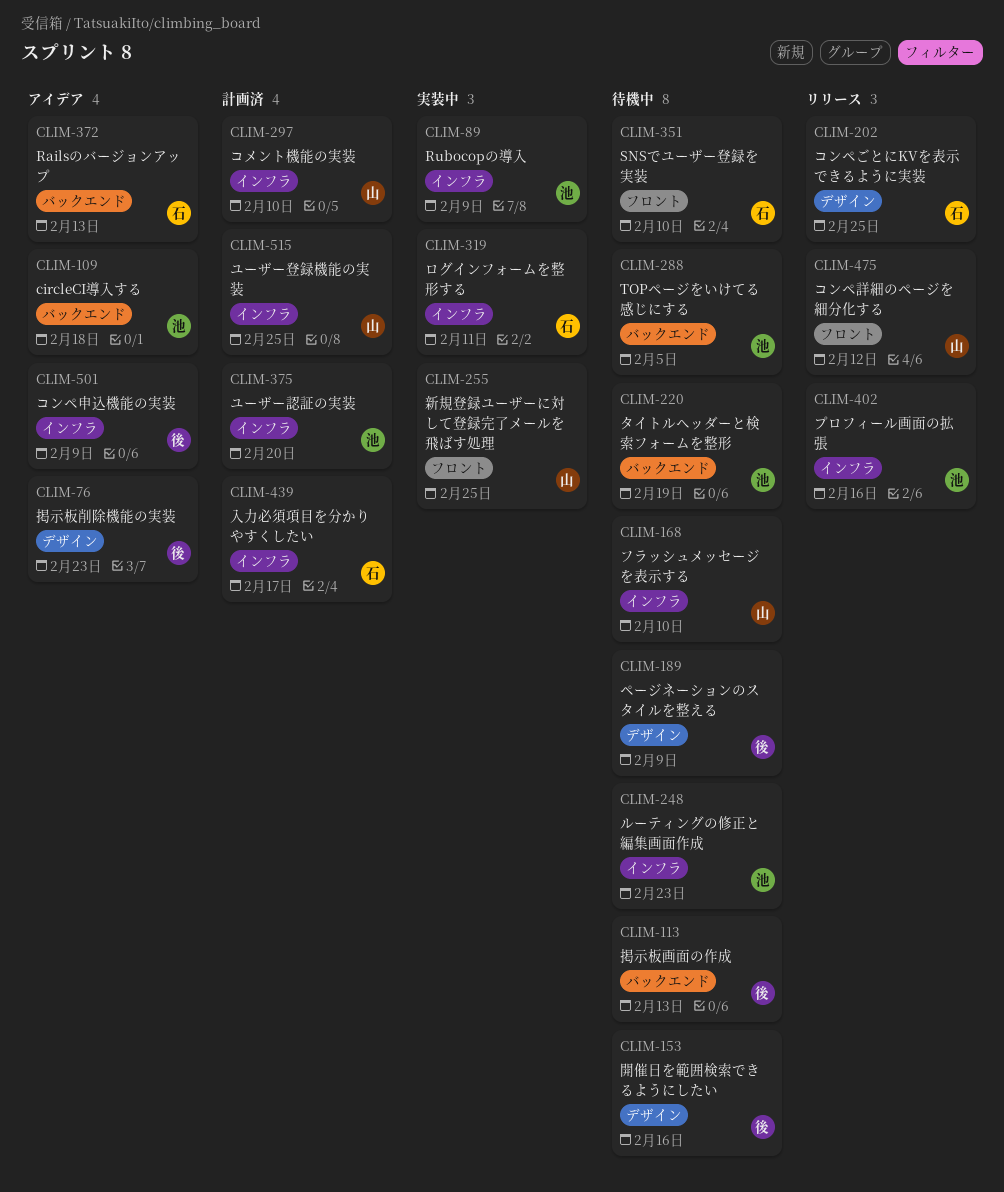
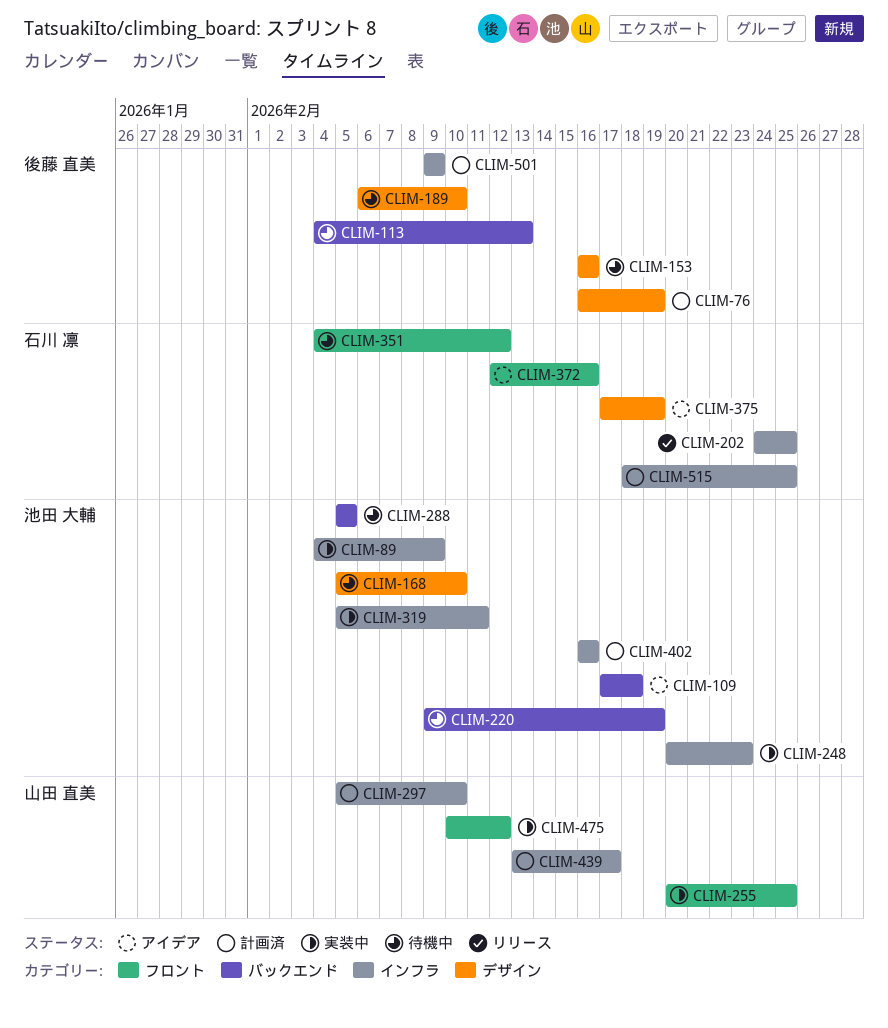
CLIM-76, status: アイデア -> 計画済
CLIM-76, due: Feb 23 -> Feb 19
CLIM-168, owner: 山田 直美 -> 池田 大輔
CLIM-168, label: インフラ -> デザイン
CLIM-189, due: Feb 9 -> Feb 10
CLIM-202, label: デザイン -> インフラ
CLIM-248, status: 待機中 -> 実装中
CLIM-319, owner: 石川 凛 -> 池田 大輔
CLIM-351, due: Feb 10 -> Feb 12
CLIM-372, label: バックエンド -> フロント
CLIM-372, due: Feb 13 -> Feb 16
CLIM-375, status: 計画済 -> アイデア
CLIM-375, owner: 池田 大輔 -> 石川 凛
CLIM-375, label: インフラ -> デザイン
CLIM-375, due: Feb 20 -> Feb 19
CLIM-402, status: リリース -> 計画済
CLIM-439, owner: 石川 凛 -> 山田 直美
CLIM-475, status: リリース -> 実装中
CLIM-501, status: アイデア -> 計画済
CLIM-515, owner: 山田 直美 -> 石川 凛

